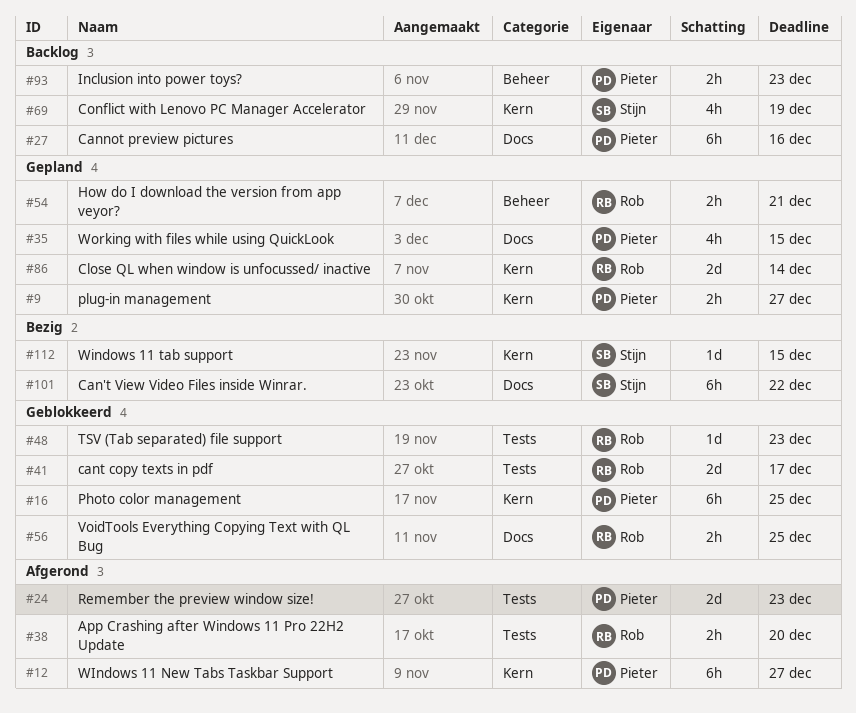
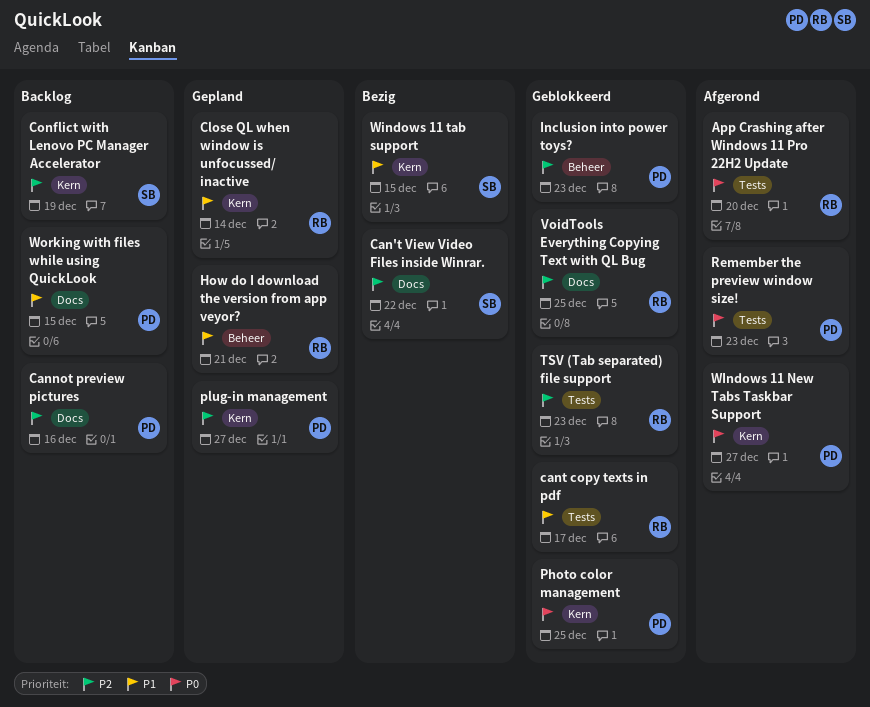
Inclusion into power toys?, status: Backlog -> Geblokkeerd
Working with files while using QuickLook, status: Gepland -> Backlog

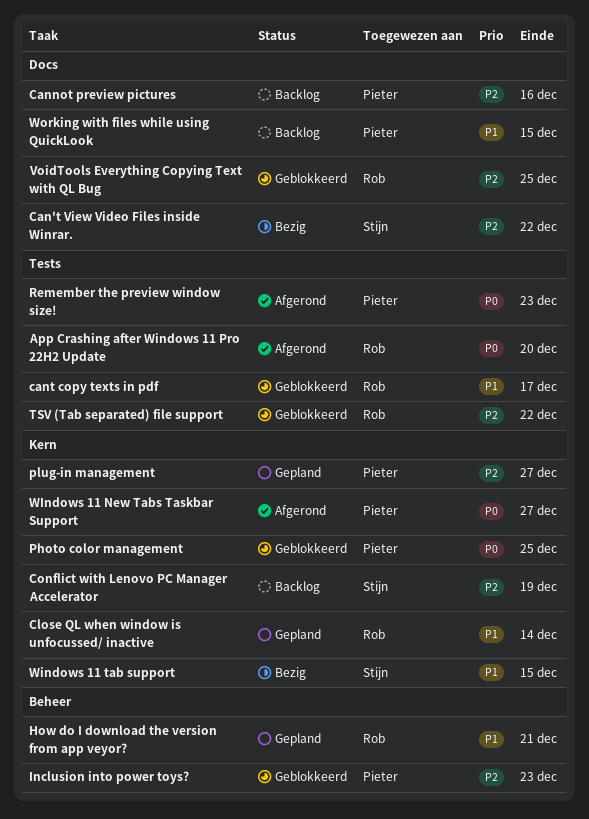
TSV (Tab separated) file support, due: Dec 23 -> Dec 22

